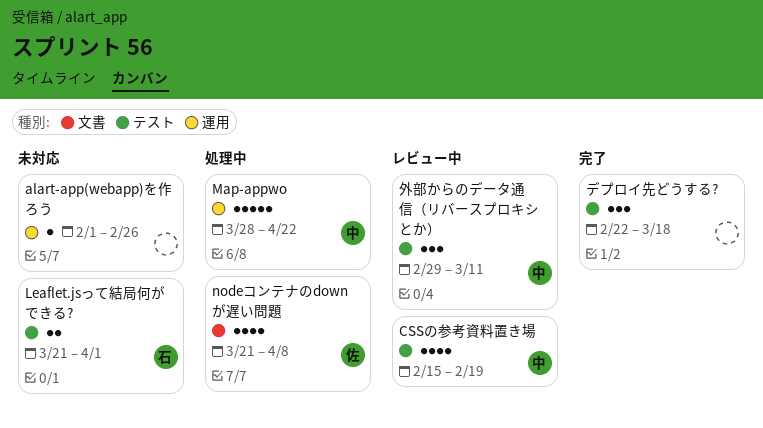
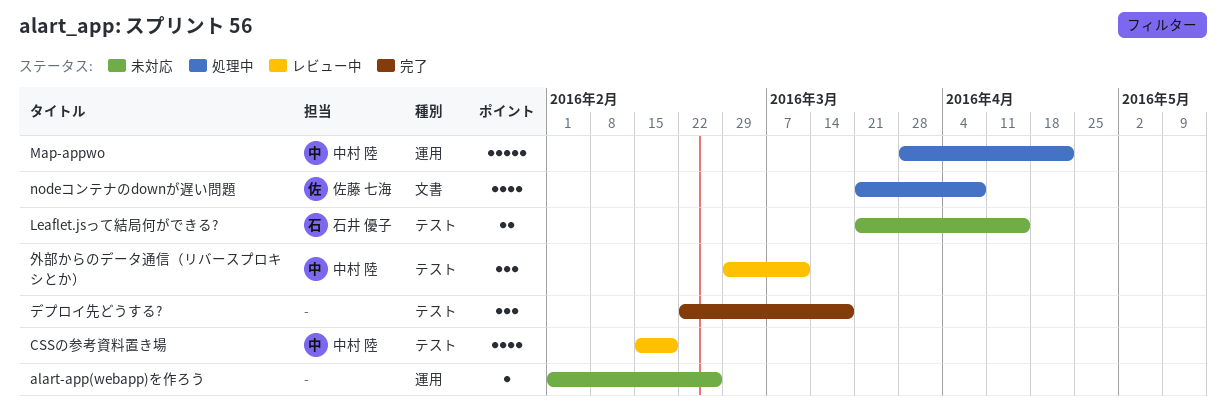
Leaflet.jsって結局何ができる?, due: Apr 1 -> Apr 15

